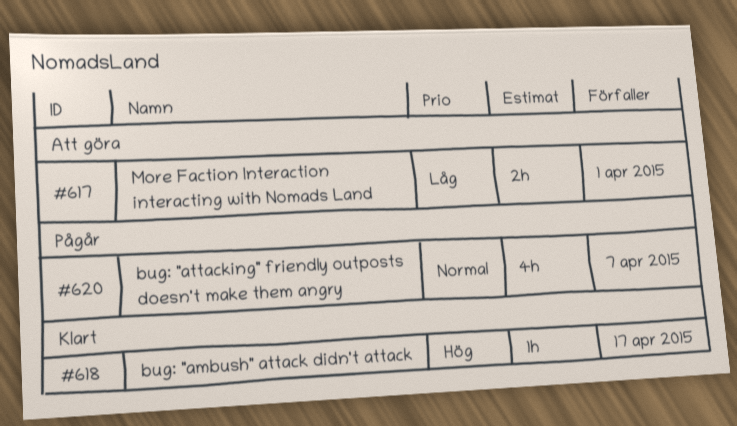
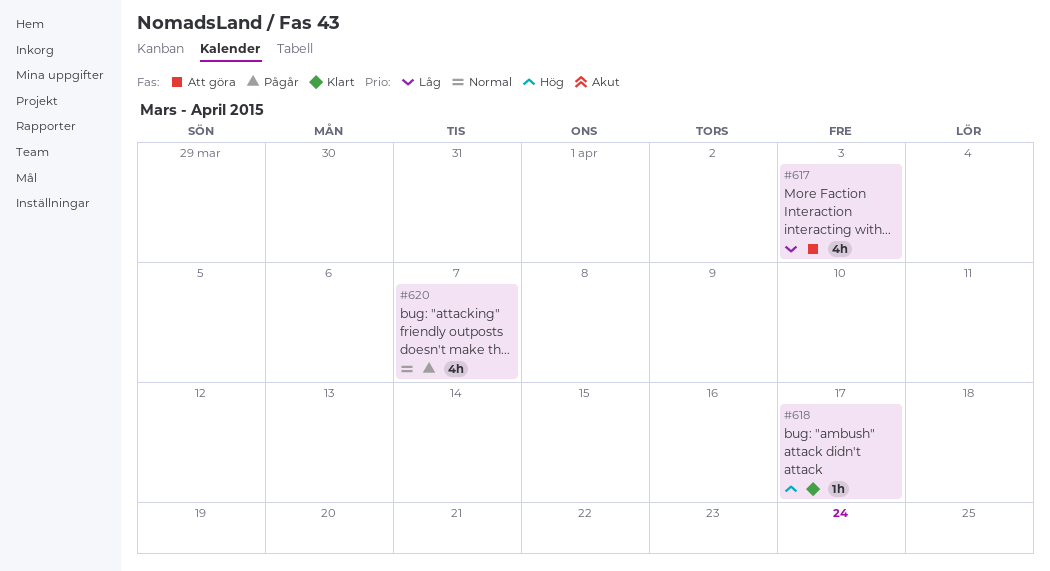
#617, estimate: 2h -> 4h
#617, due: Apr 1 -> Apr 3

